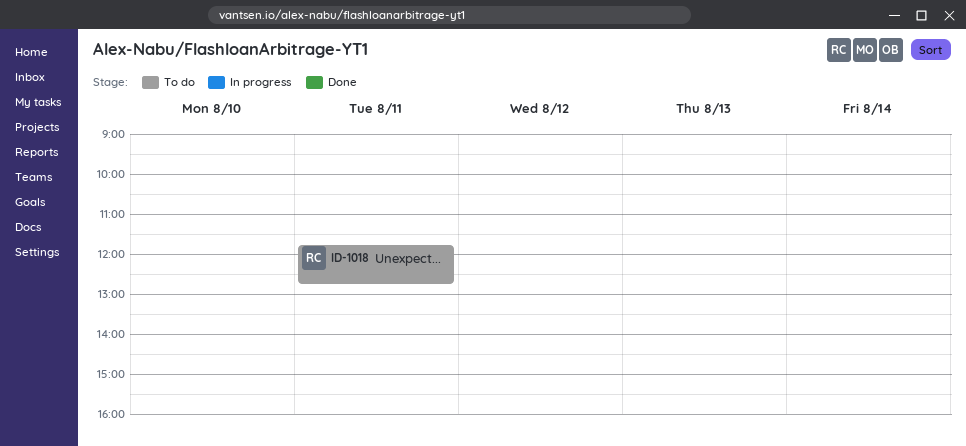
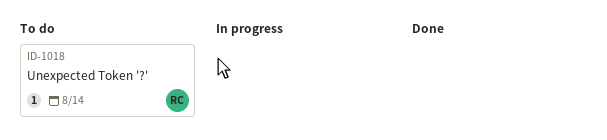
ID-1018, day: Aug 11 -> Aug 14

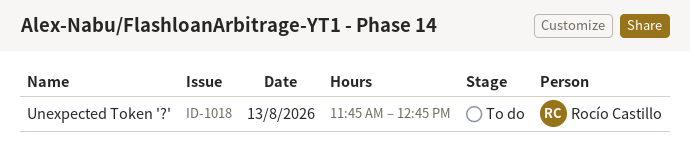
ID-1018, day: Aug 14 -> Aug 13

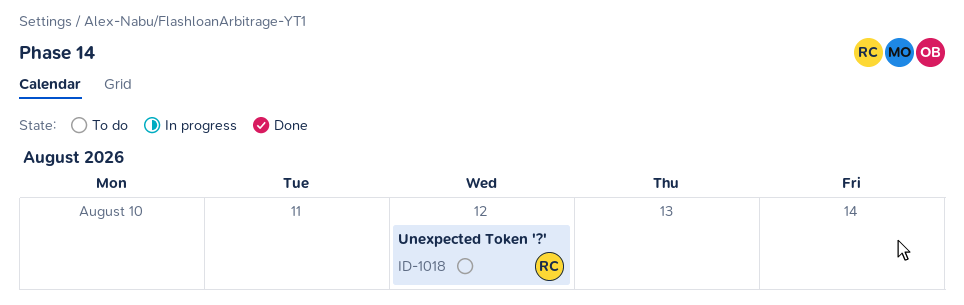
ID-1018, day: Aug 13 -> Aug 12

